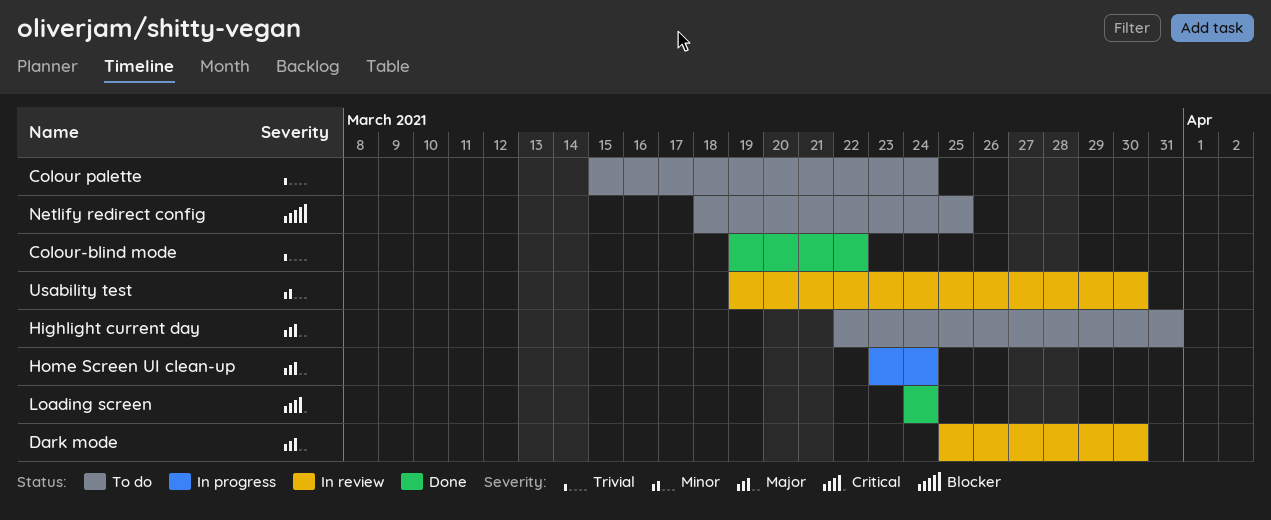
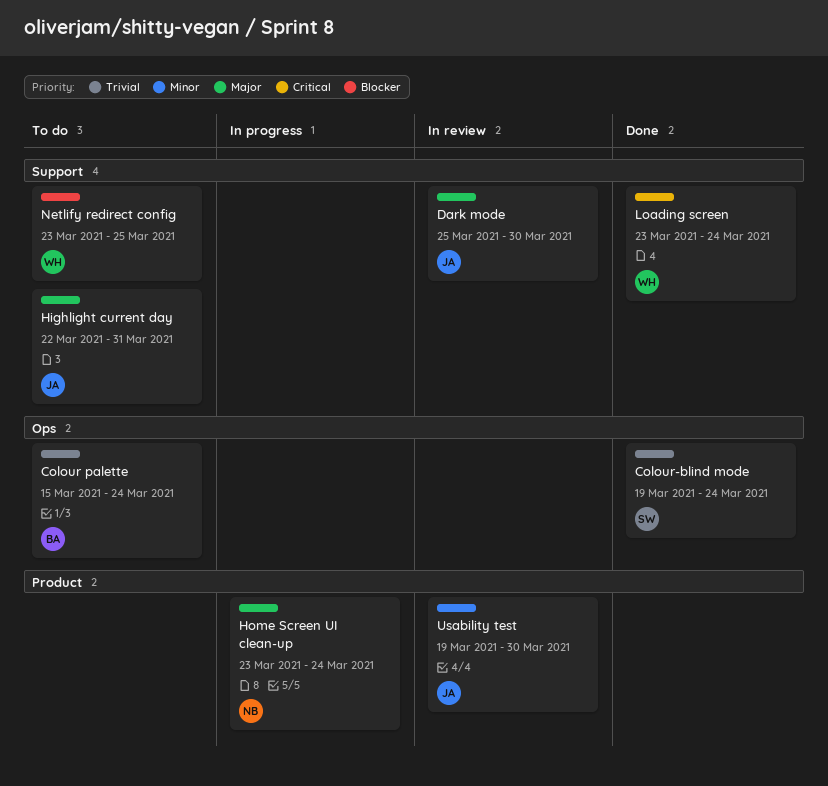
Colour-blind mode, due: Mar 22 -> Mar 24
Loading screen, start: Mar 24 -> Mar 23
Netlify redirect config, start: Mar 18 -> Mar 23

